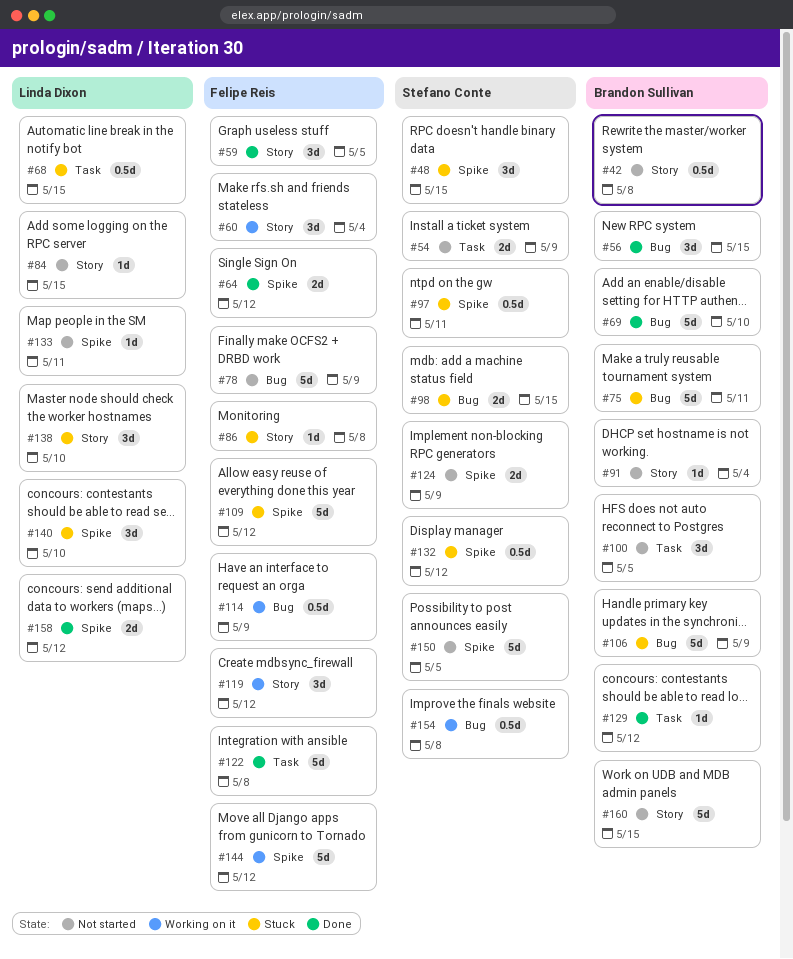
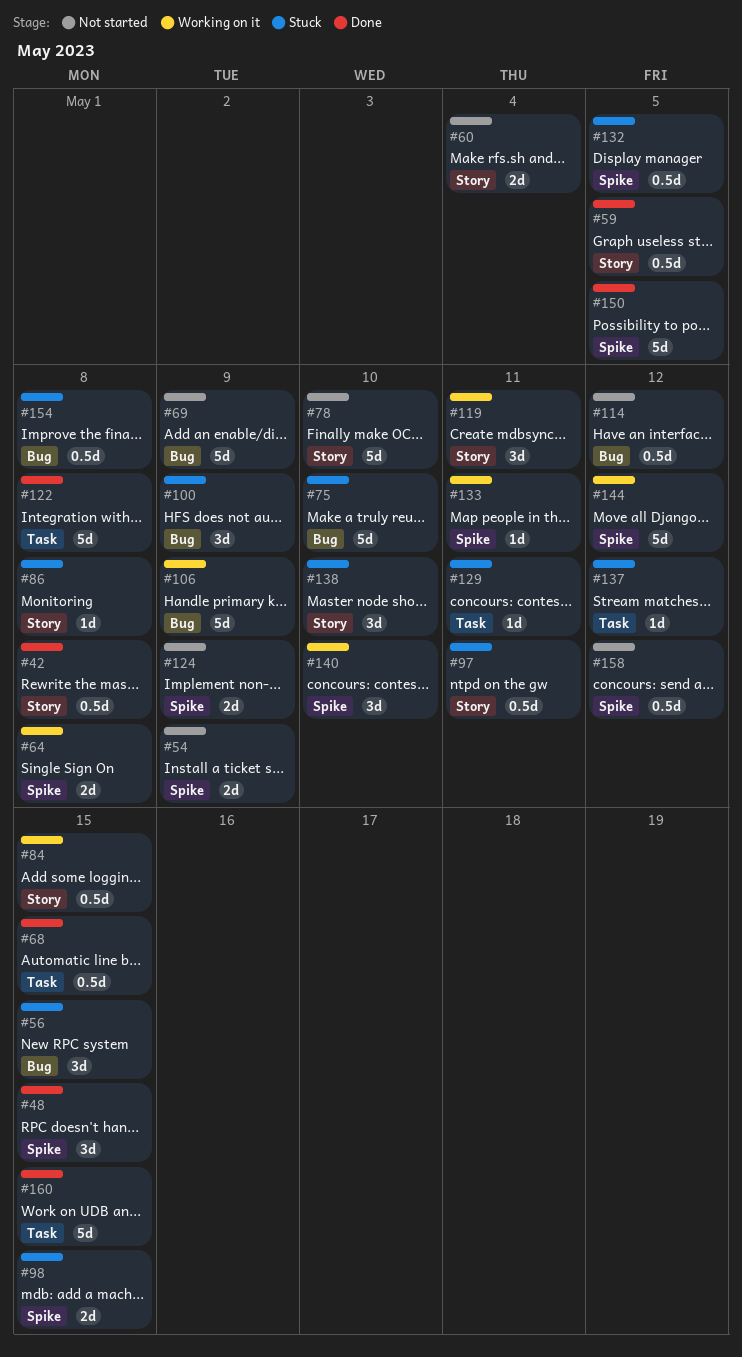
#42, status: Not started -> Done
#48, status: Stuck -> Done
#54, label: Task -> Spike
#56, status: Done -> Stuck
#59, estimate: 3d -> 0.5d
#60, status: Working on it -> Not started
#60, estimate: 3d -> 2d
#64, status: Done -> Working on it
#64, due: May 12 -> May 8
#68, status: Stuck -> Done
#69, status: Done -> Not started
#69, due: May 10 -> May 9
#75, due: May 11 -> May 10
#78, label: Bug -> Story
#78, due: May 9 -> May 10
#84, status: Not started -> Working on it
#84, estimate: 1d -> 0.5d
#91: present -> none
#97, label: Spike -> Story
#98, label: Bug -> Spike
#100, status: Not started -> Stuck
#100, label: Task -> Bug
#100, due: May 5 -> May 9
#106, status: Stuck -> Working on it
#109: present -> none
#114, status: Working on it -> Not started
#114, due: May 9 -> May 12
#119, due: May 12 -> May 11
#129, status: Done -> Stuck
#129, due: May 12 -> May 11
#132, due: May 12 -> May 5
#133, status: Not started -> Working on it
#137: none -> present
#140, status: Stuck -> Working on it
#150, status: Not started -> Done
#154, status: Working on it -> Stuck
#158, status: Done -> Not started
#158, estimate: 2d -> 0.5d
#160, status: Not started -> Done
#160, label: Story -> Task

